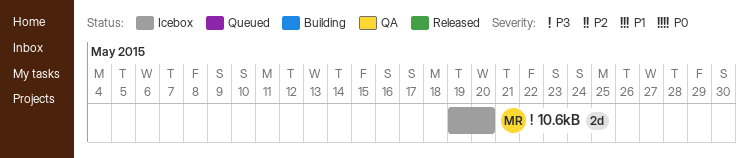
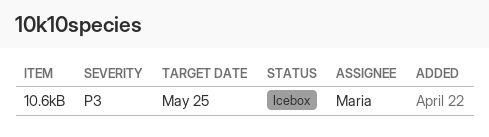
10.6kB, due: May 20 -> May 25

